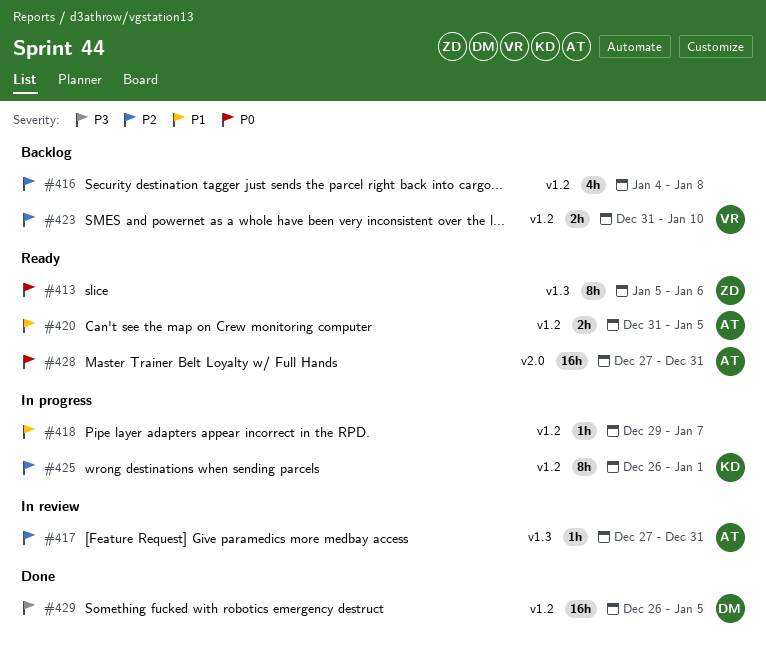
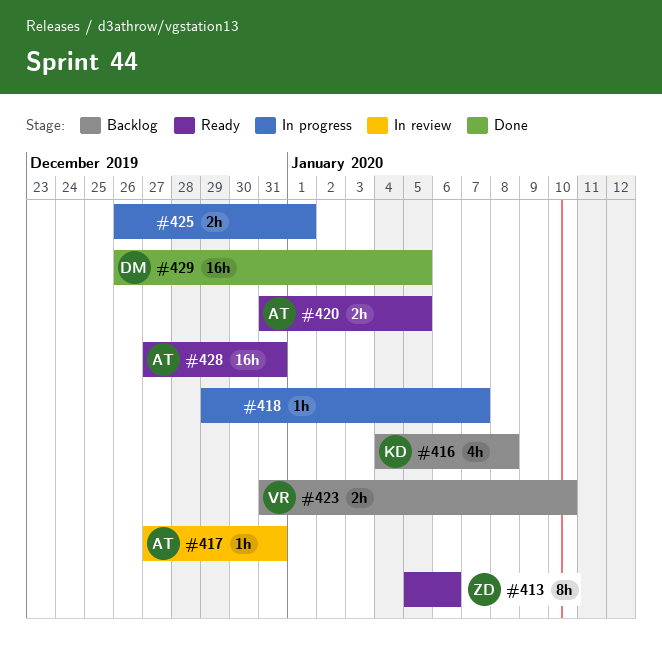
#416, owner: none -> KD
#425, owner: KD -> none
#425, estimate: 8h -> 2h

